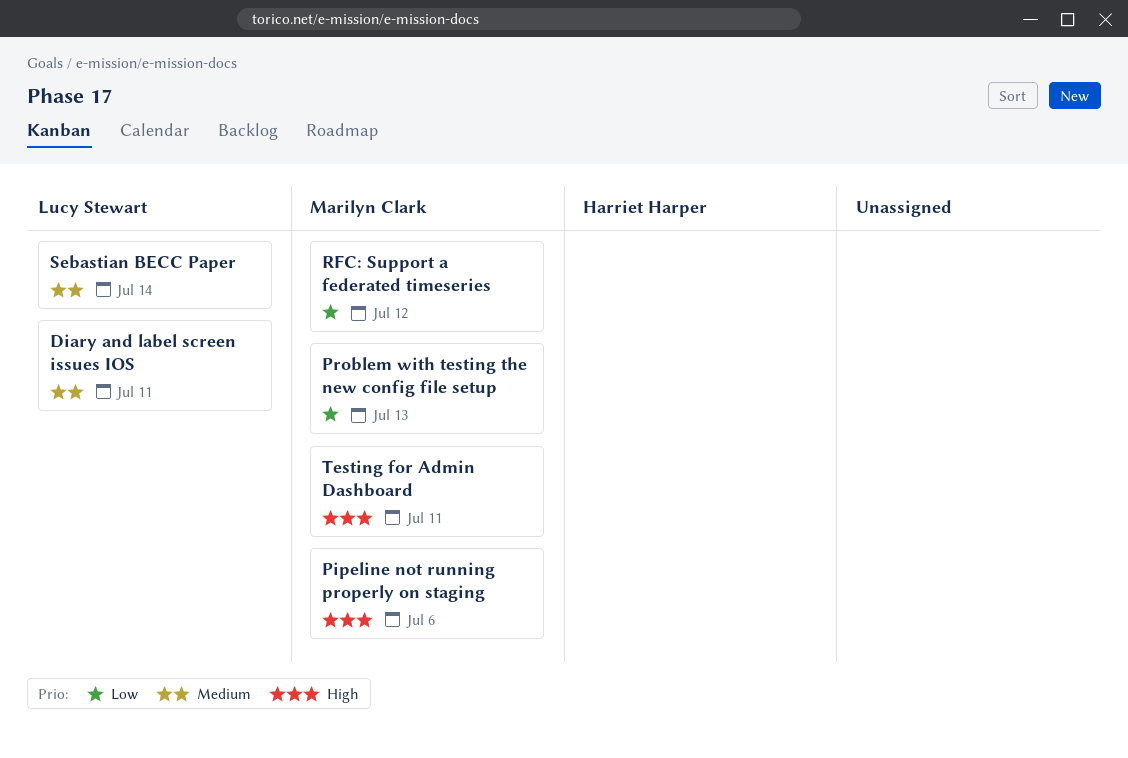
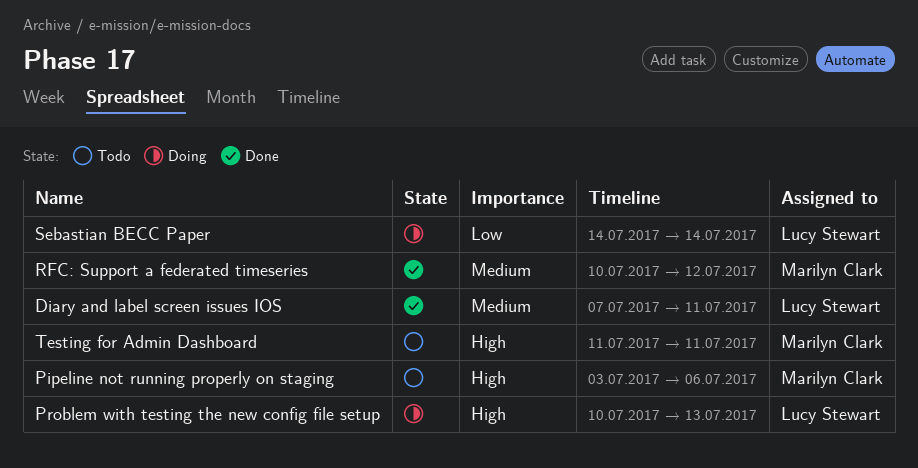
Problem with testing the new config file setup, owner: Marilyn Clark -> Lucy Stewart
Problem with testing the new config file setup, priority: Low -> High
RFC: Support a federated timeseries, priority: Low -> Medium
Sebastian BECC Paper, priority: Medium -> Low

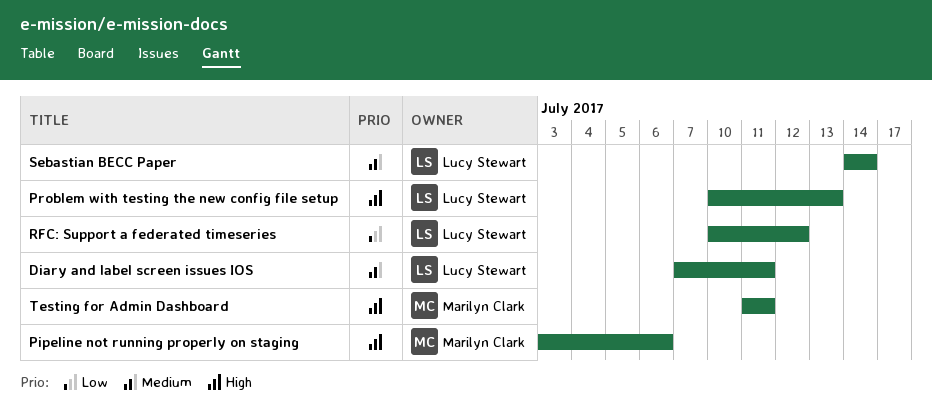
RFC: Support a federated timeseries, owner: Marilyn Clark -> Lucy Stewart
RFC: Support a federated timeseries, priority: Medium -> Low
Sebastian BECC Paper, priority: Low -> Medium

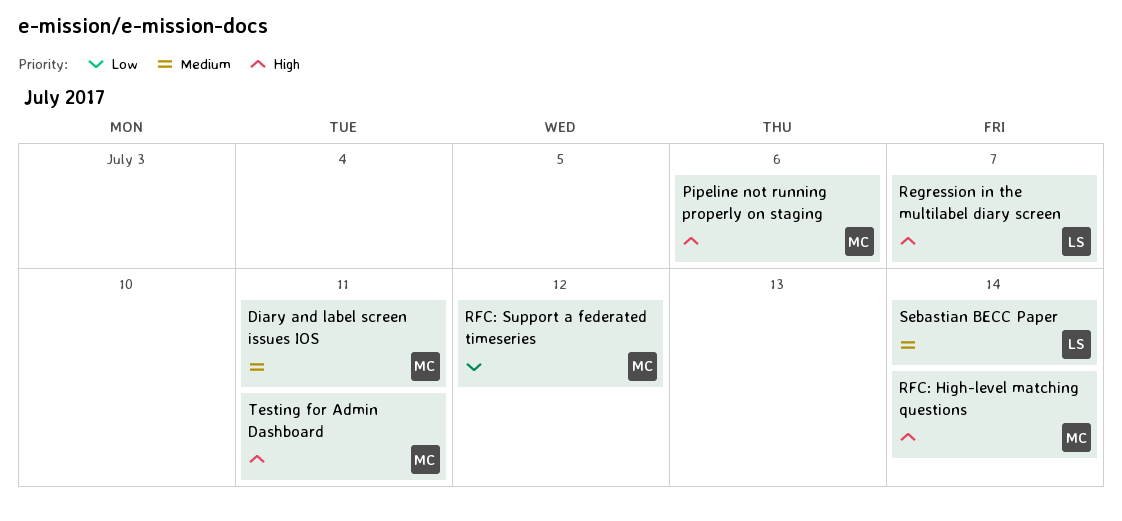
Diary and label screen issues IOS, owner: Lucy Stewart -> Marilyn Clark
Problem with testing the new config file setup: present -> none
Regression in the multilabel diary screen: none -> present
RFC: High-level matching questions: none -> present
RFC: Support a federated timeseries, owner: Lucy Stewart -> Marilyn Clark

